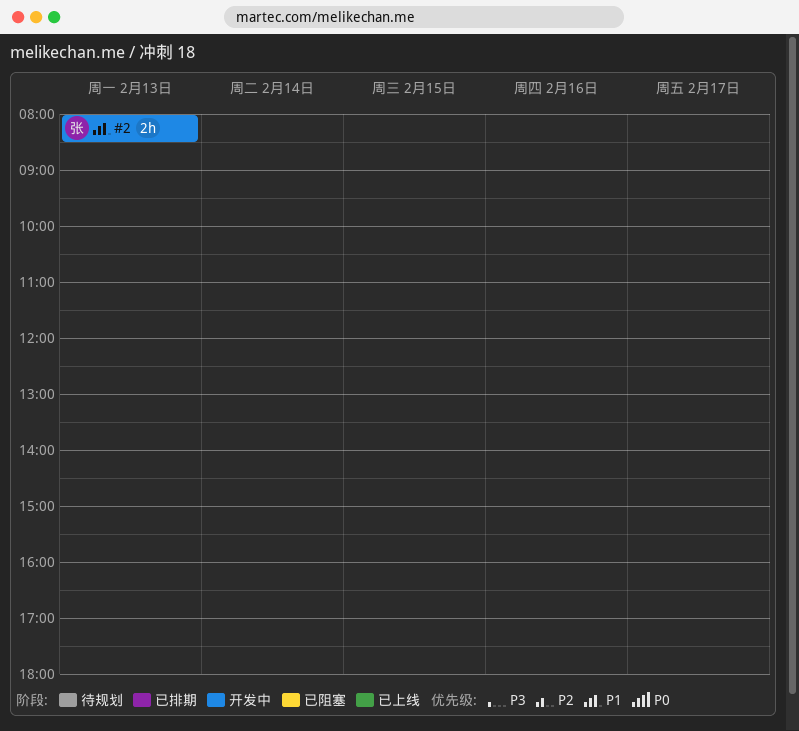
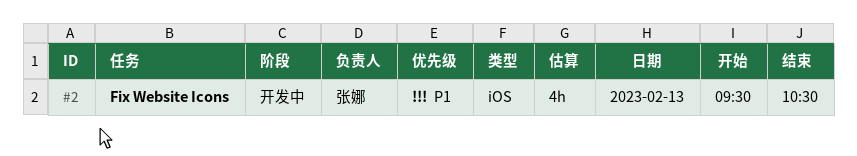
#2, estimate: 2h -> 4h
#2, begins: 08:00 -> 09:30
#2, ends: 08:30 -> 10:30

